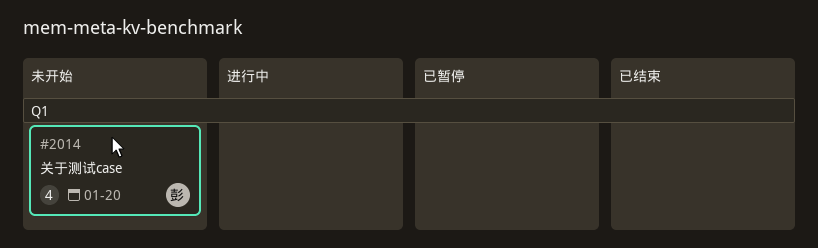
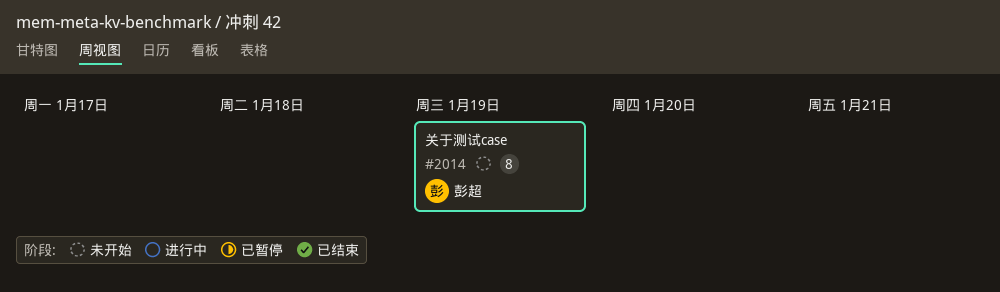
#2014, estimate: 4 -> 8
#2014, due: Jan 20 -> Jan 19

